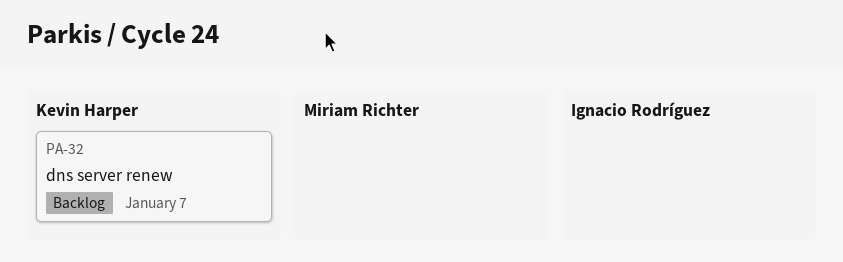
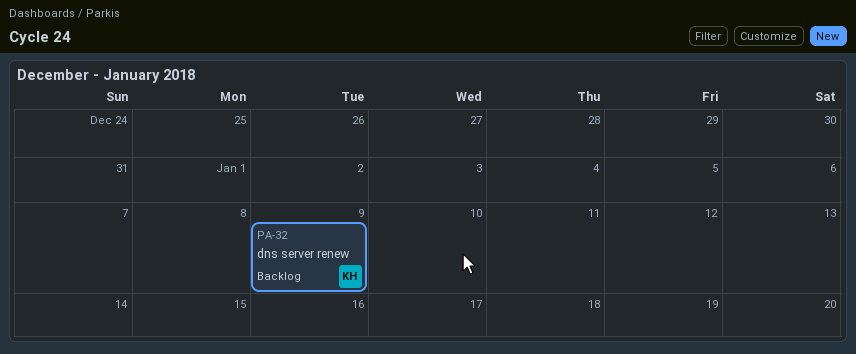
PA-32, due: Jan 7 -> Jan 9

